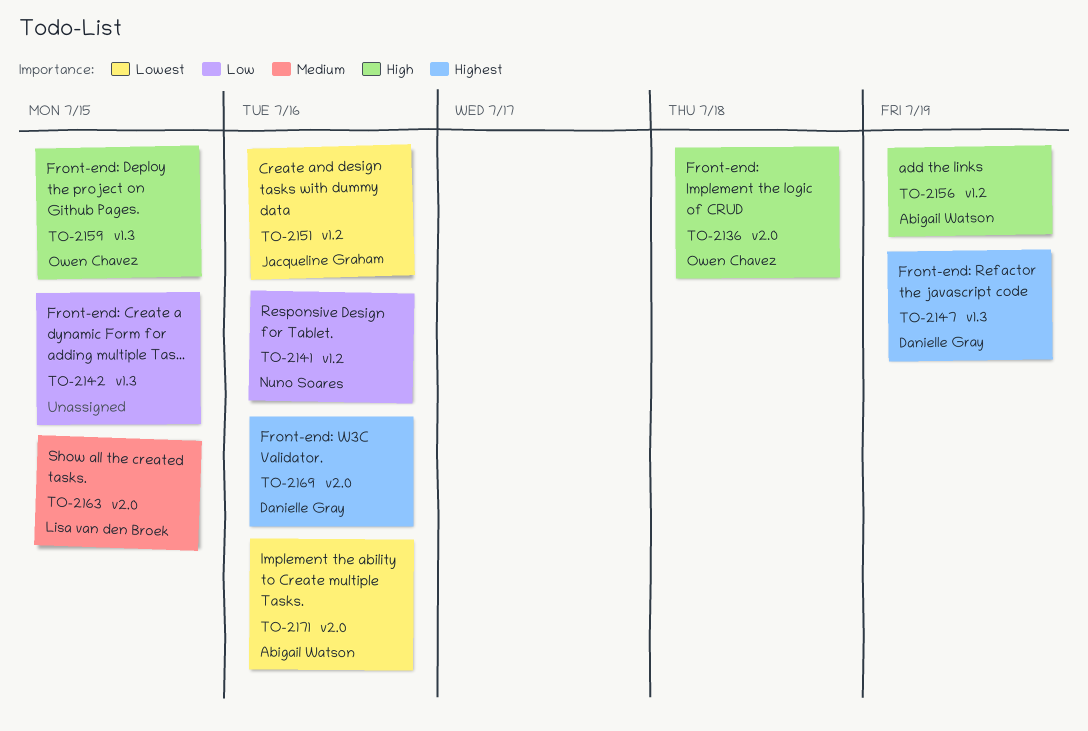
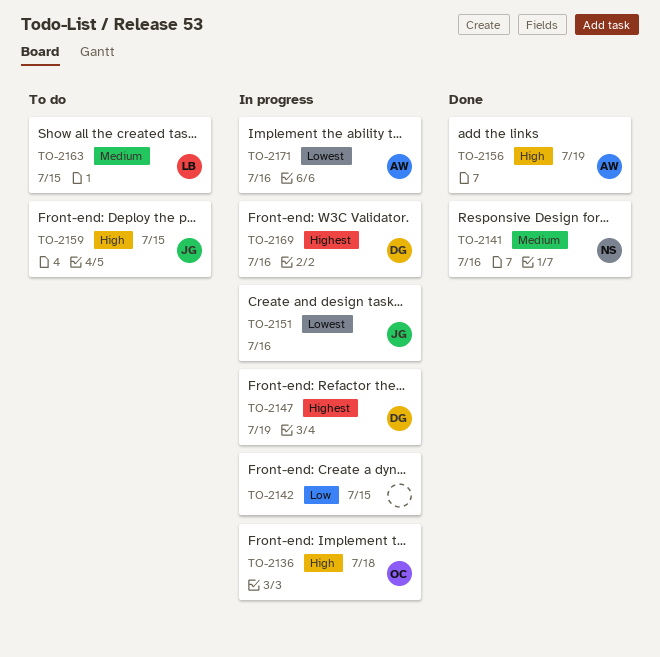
TO-2141, priority: Low -> Medium
TO-2159, owner: Owen Chavez -> Jacqueline Graham

